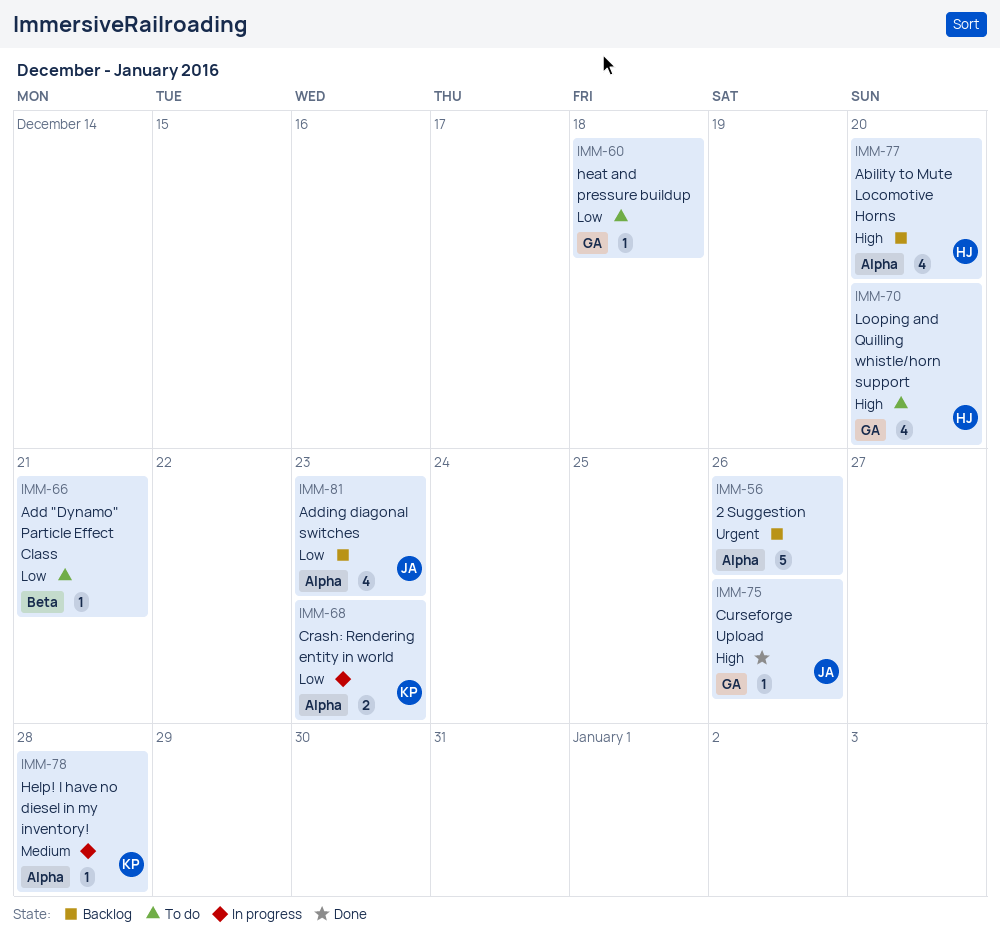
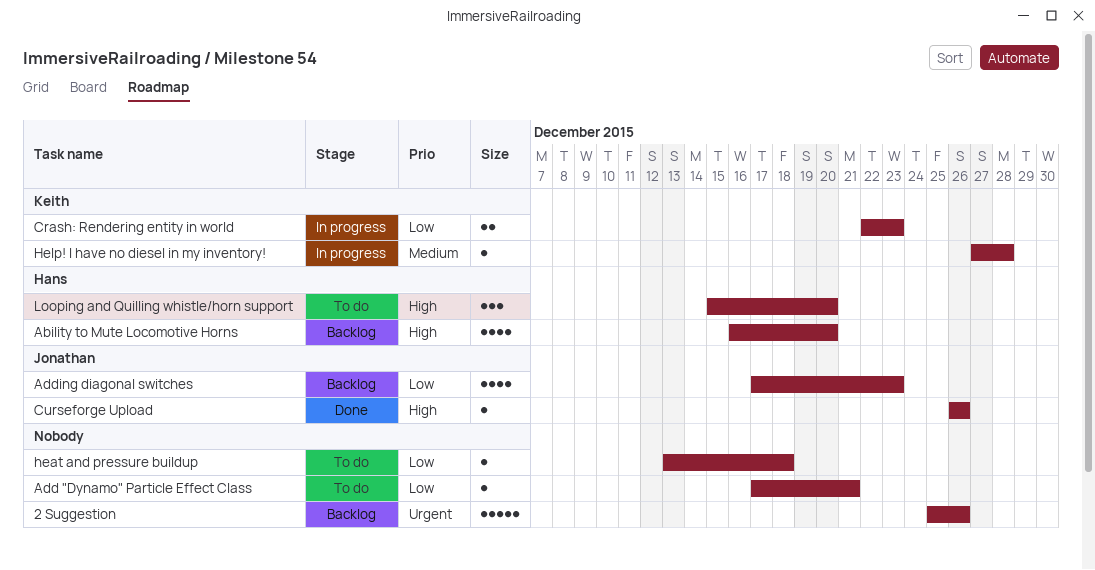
Looping and Quilling whistle/horn support, estimate: 4 -> 3

